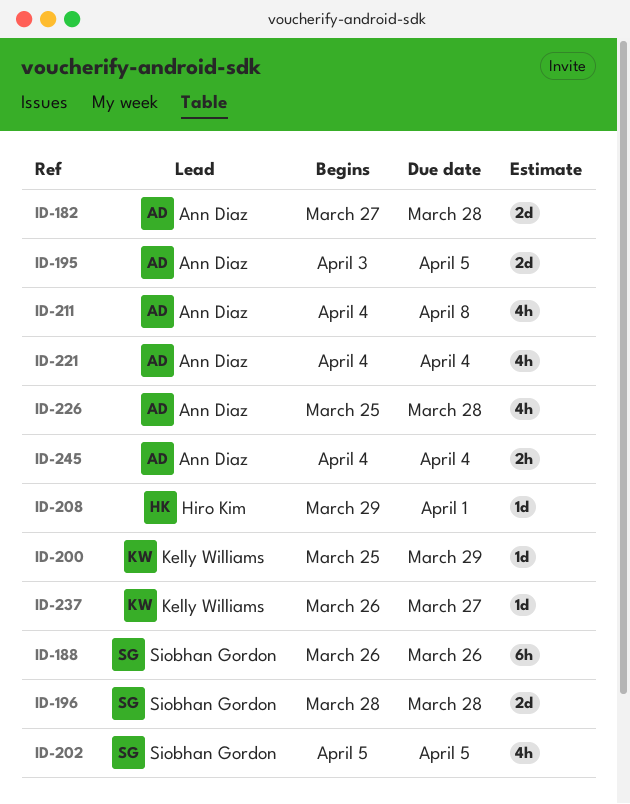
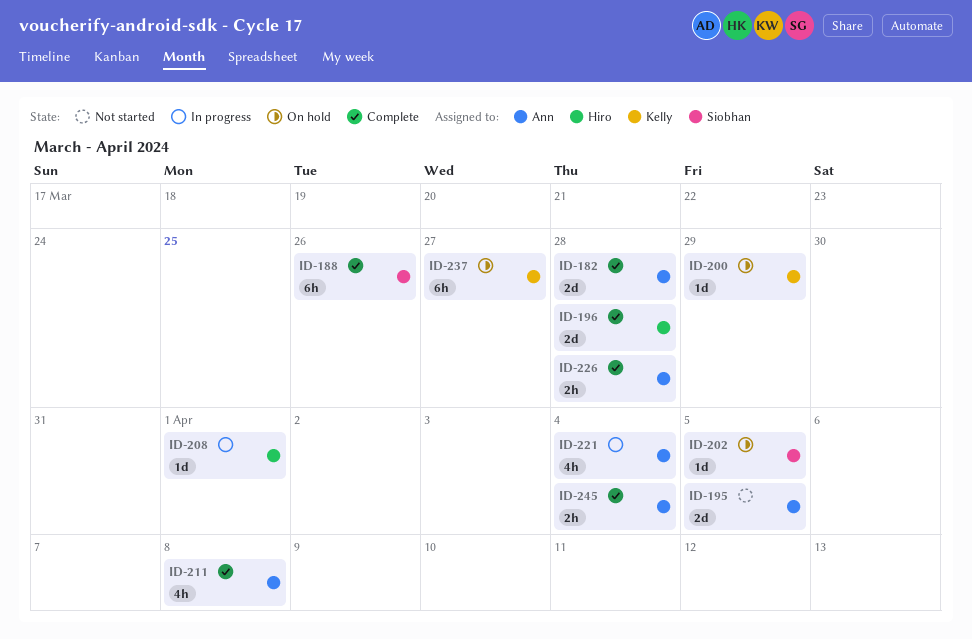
ID-196, owner: Siobhan Gordon -> Hiro Kim
ID-202, estimate: 4h -> 1d
ID-226, estimate: 4h -> 2h
ID-237, estimate: 1d -> 6h

